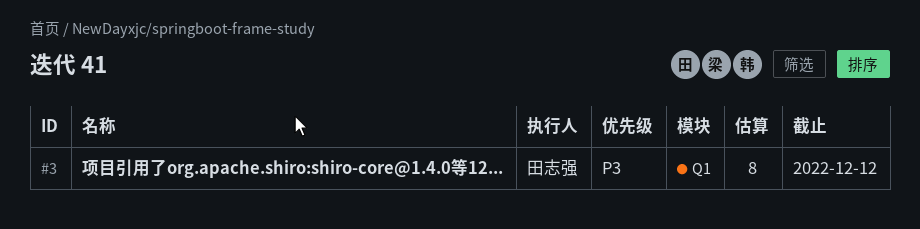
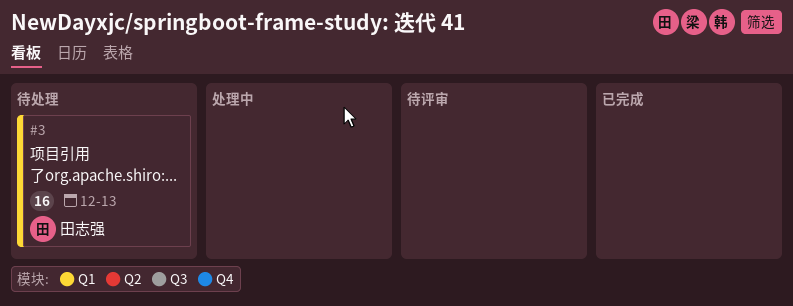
#3, estimate: 8 -> 16
#3, due: Dec 12 -> Dec 13

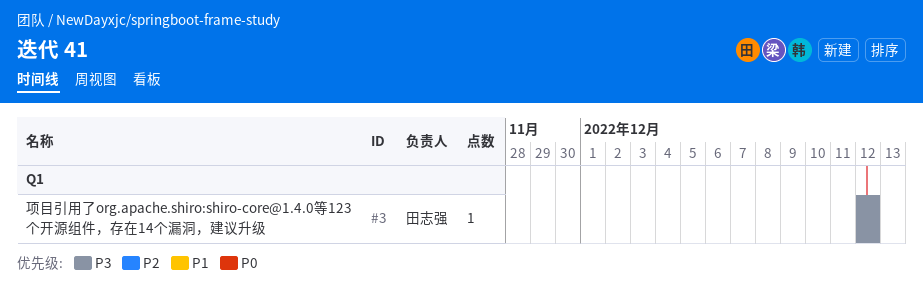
#3, estimate: 16 -> 1
#3, due: Dec 13 -> Dec 12

